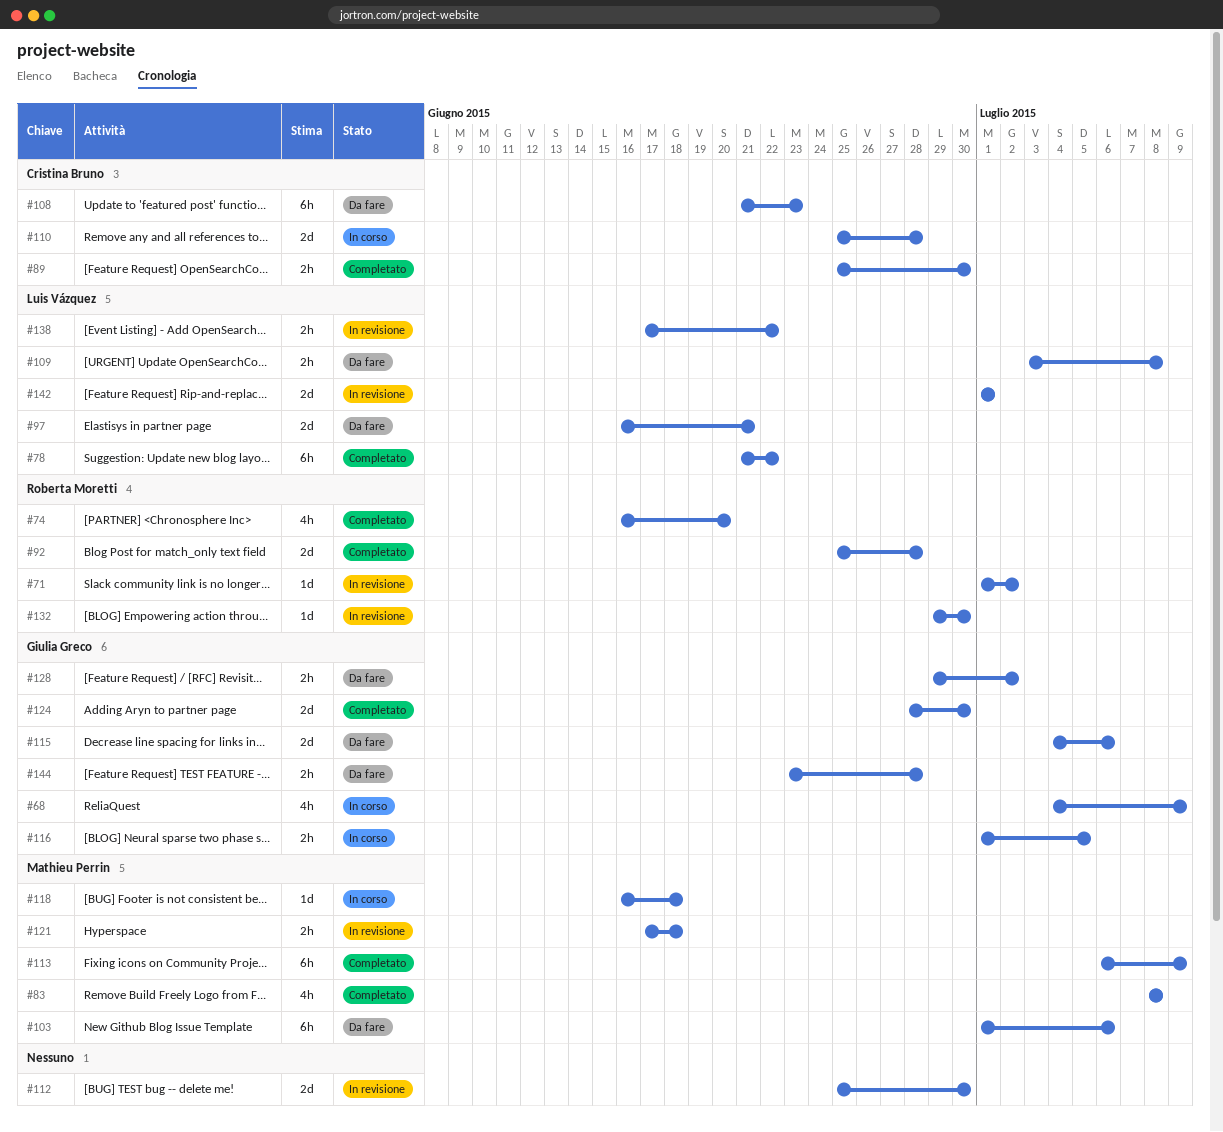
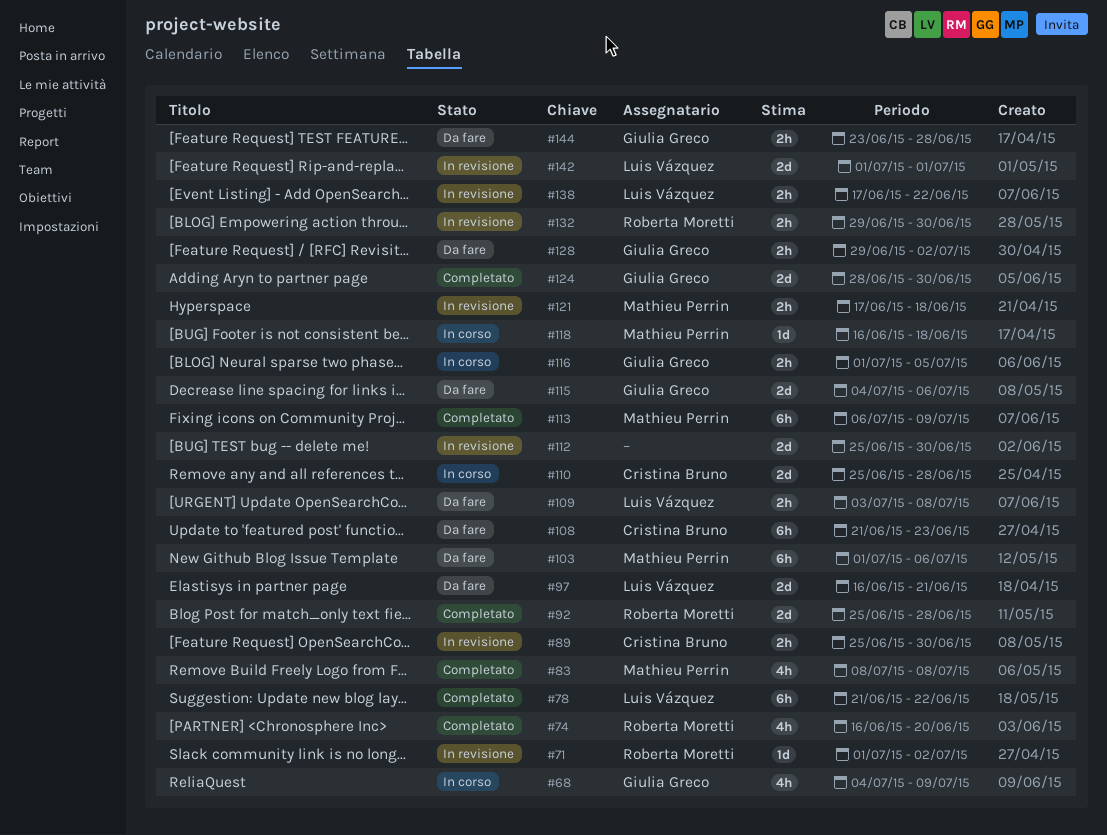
#89, status: Completato -> In revisione
#132, estimate: 1d -> 2h

